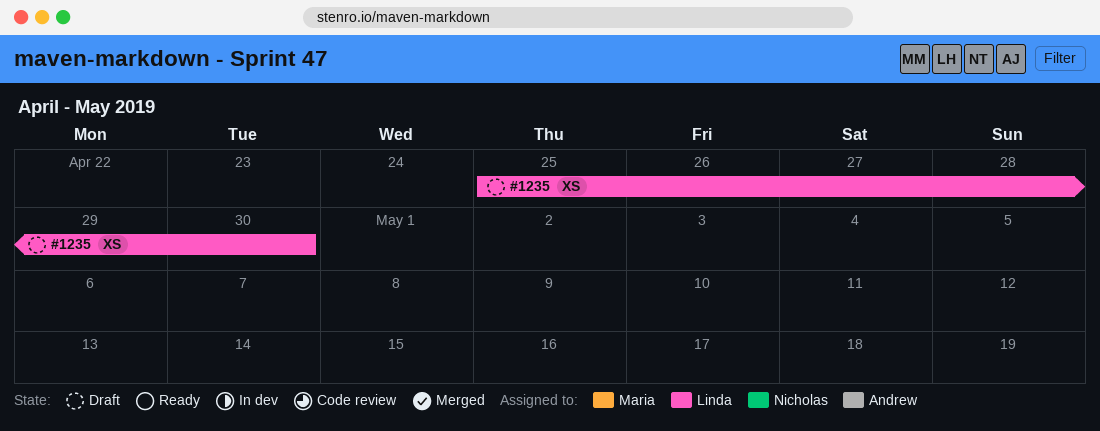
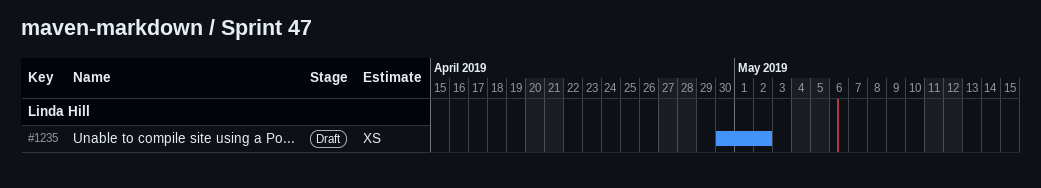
#1235, start: Apr 25 -> Apr 30
#1235, due: Apr 30 -> May 2

